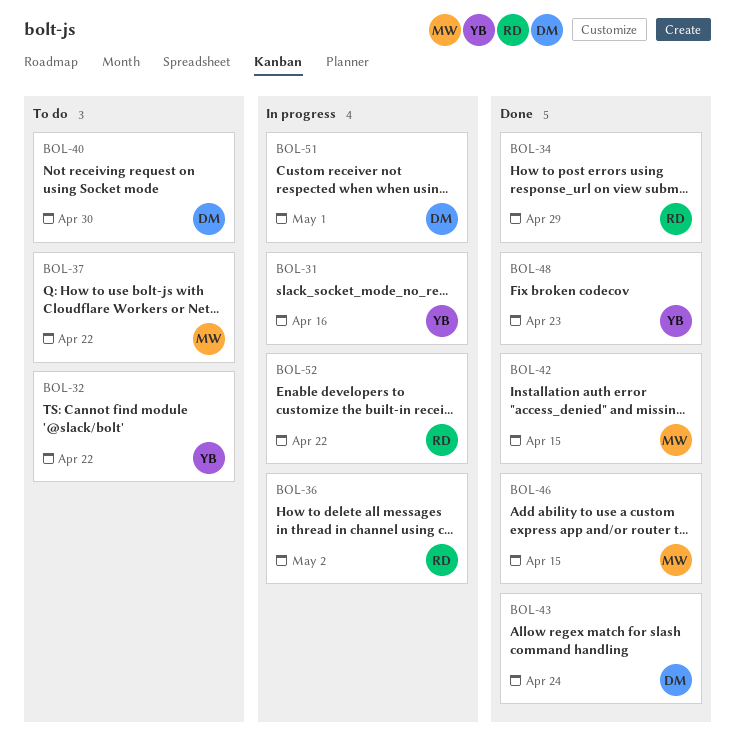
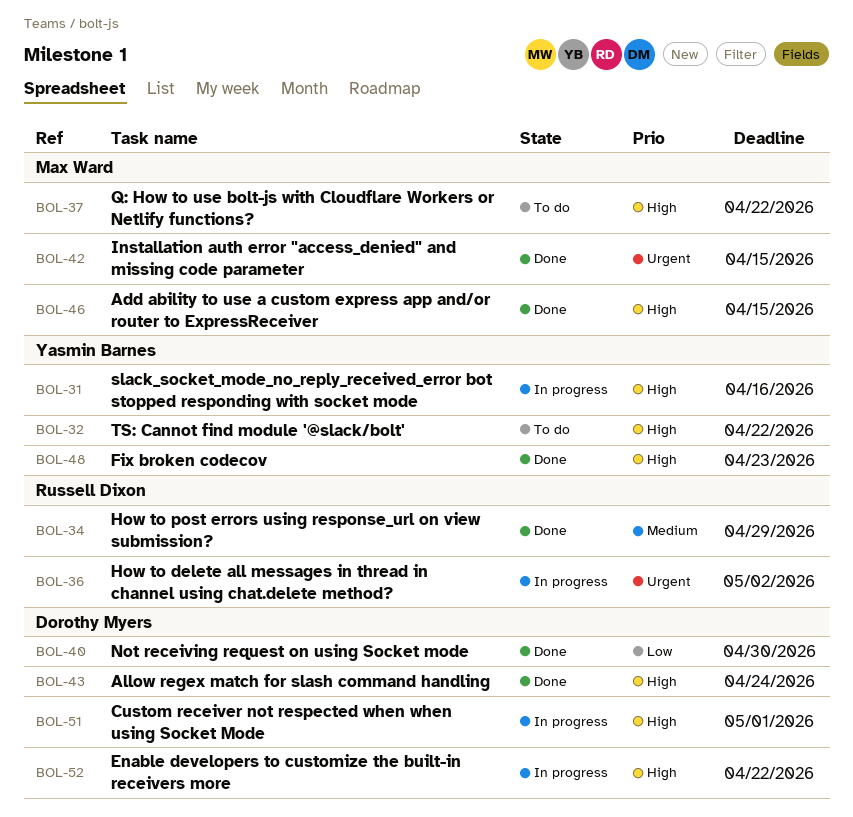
BOL-40, status: To do -> Done
BOL-52, owner: Russell Dixon -> Dorothy Myers

